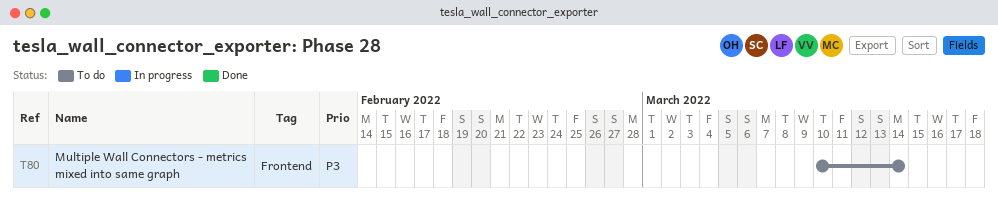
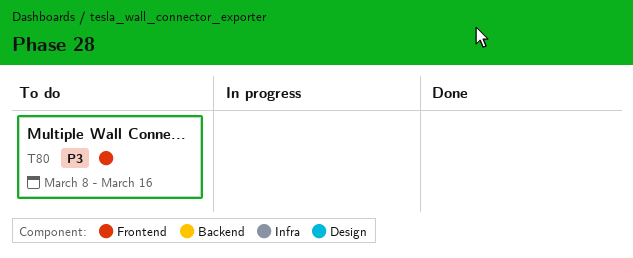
T80, start: Mar 10 -> Mar 8
T80, due: Mar 14 -> Mar 16

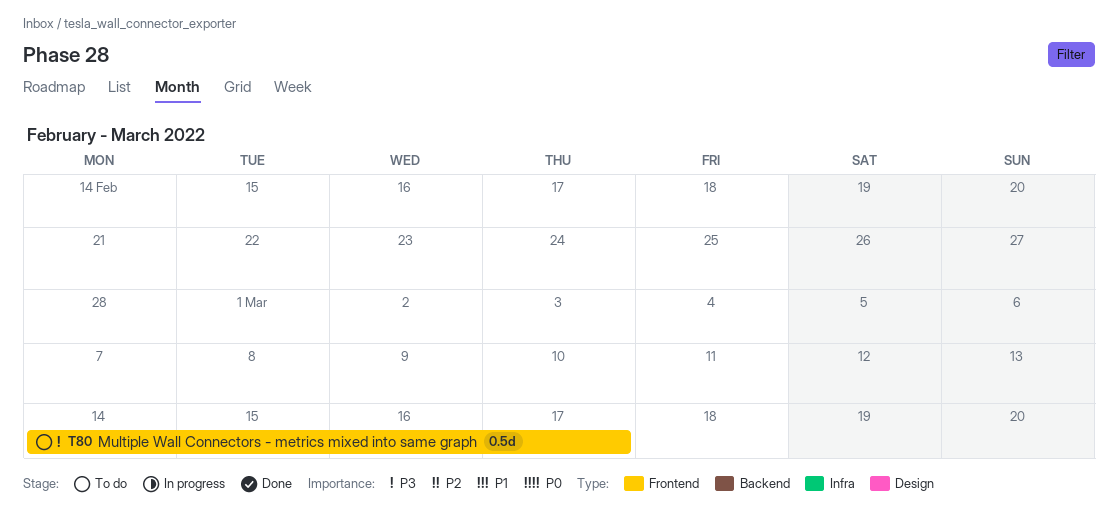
T80, start: Mar 8 -> Mar 14
T80, due: Mar 16 -> Mar 17

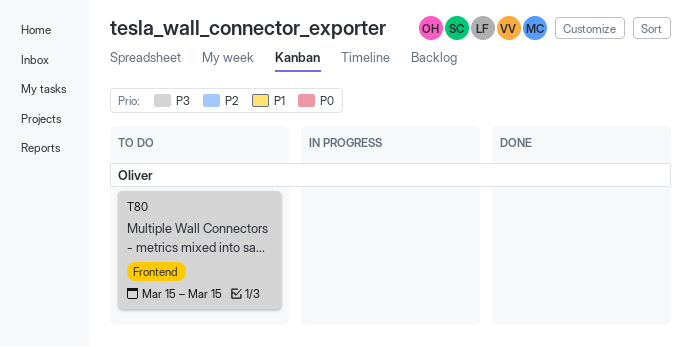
T80, start: Mar 14 -> Mar 15
T80, due: Mar 17 -> Mar 15

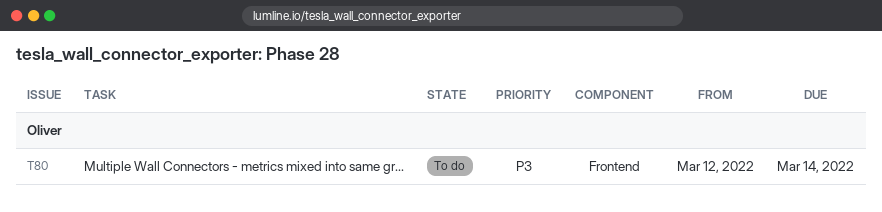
T80, start: Mar 15 -> Mar 12
T80, due: Mar 15 -> Mar 14

